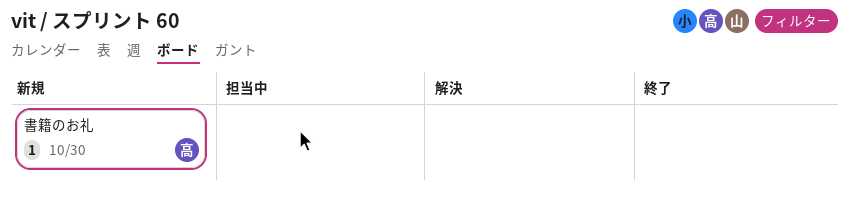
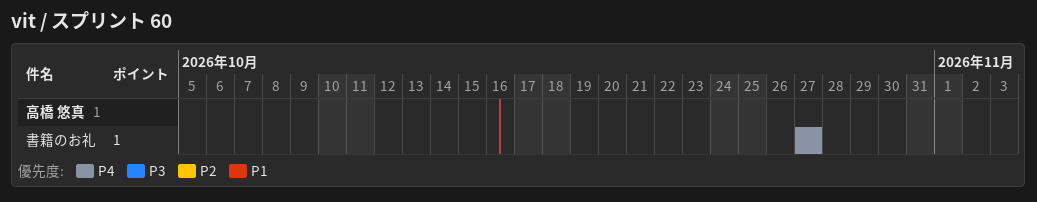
書籍のお礼, due: Oct 30 -> Oct 27

